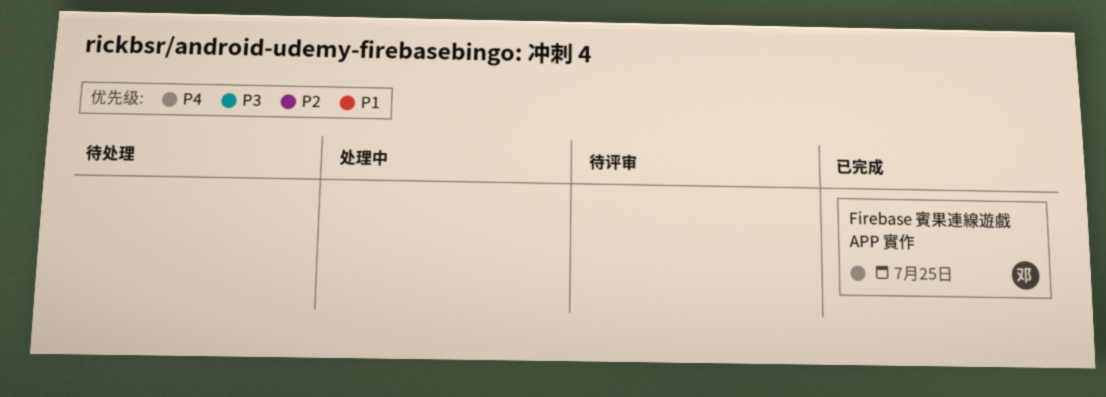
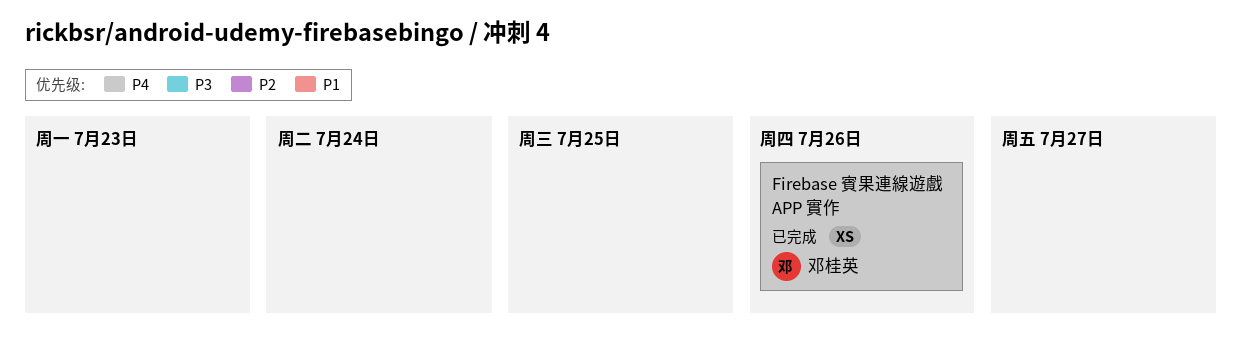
Firebase 賓果連線遊戲 APP 實作, due: Jul 25 -> Jul 26

